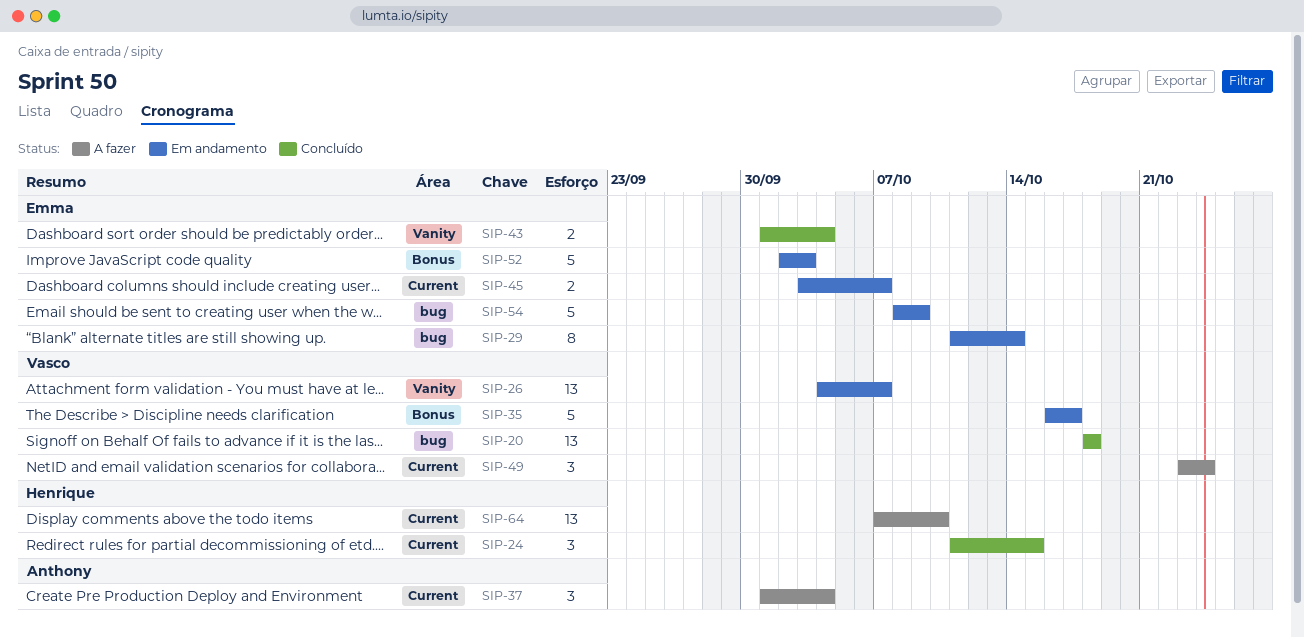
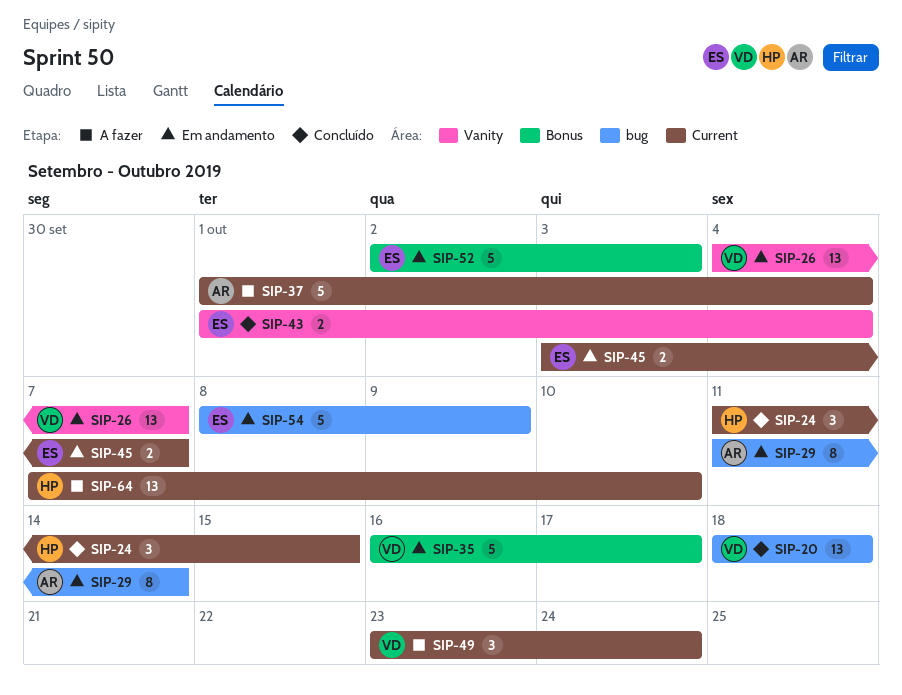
SIP-29, owner: Emma -> Anthony
SIP-37, estimate: 3 -> 5

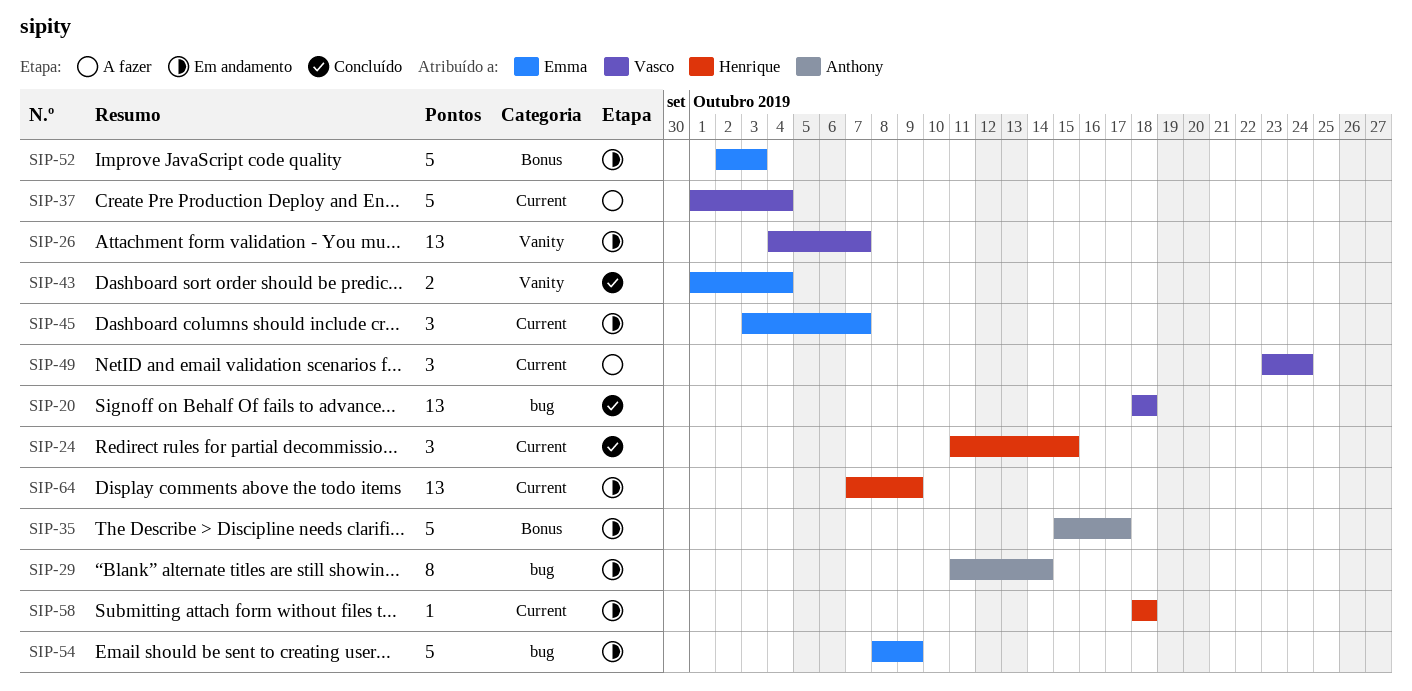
SIP-35, owner: Vasco -> Anthony
SIP-35, start: Oct 16 -> Oct 15
SIP-37, owner: Anthony -> Vasco
SIP-45, estimate: 2 -> 3
SIP-58: none -> present
SIP-64, status: A fazer -> Em andamento
SIP-64, due: Oct 10 -> Oct 9

